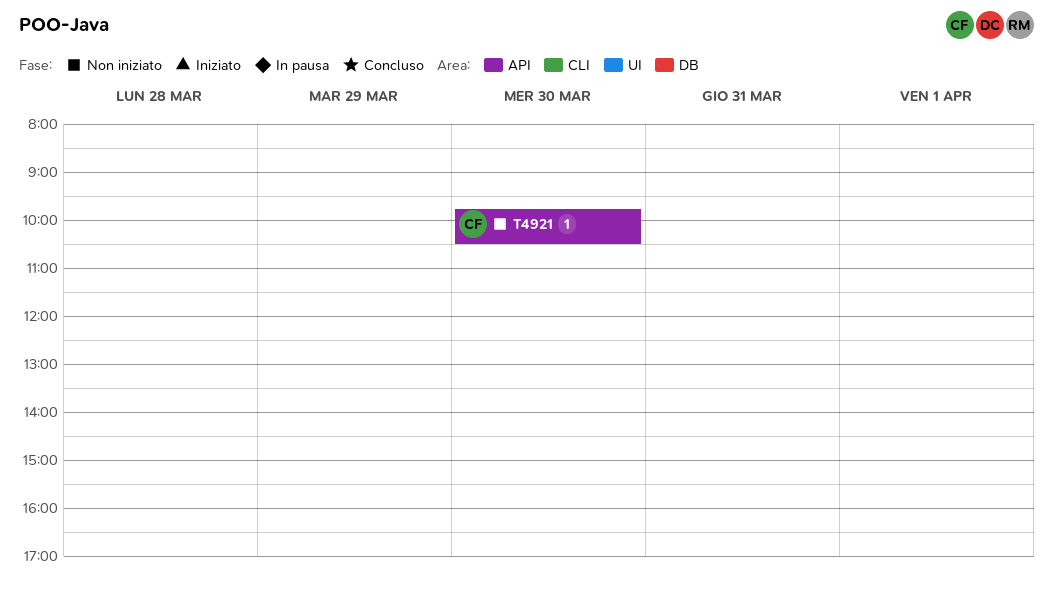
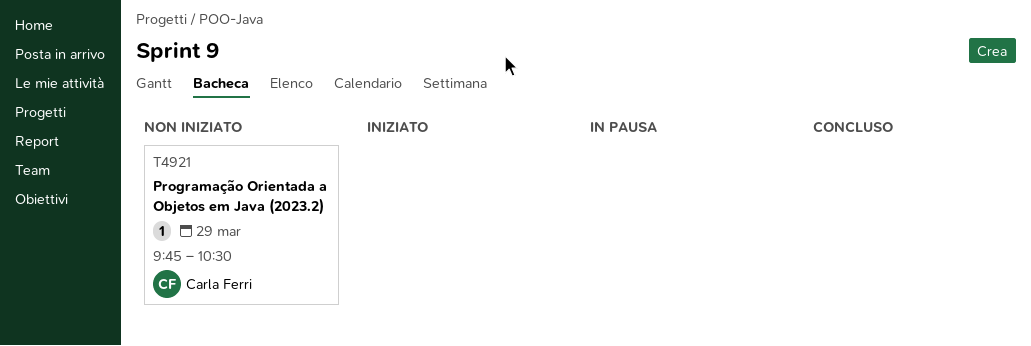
T4921, day: Mar 30 -> Mar 29

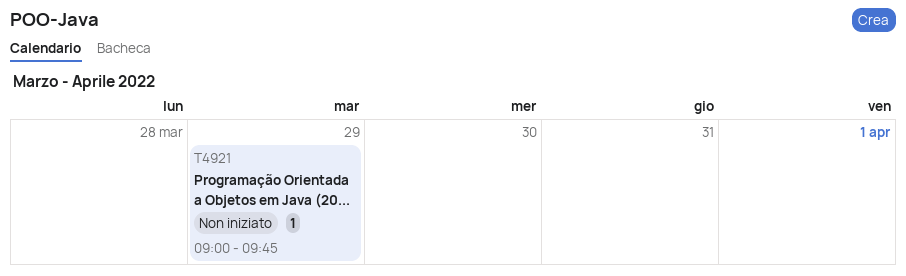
T4921, begins: 09:45 -> 09:00
T4921, ends: 10:30 -> 09:45

